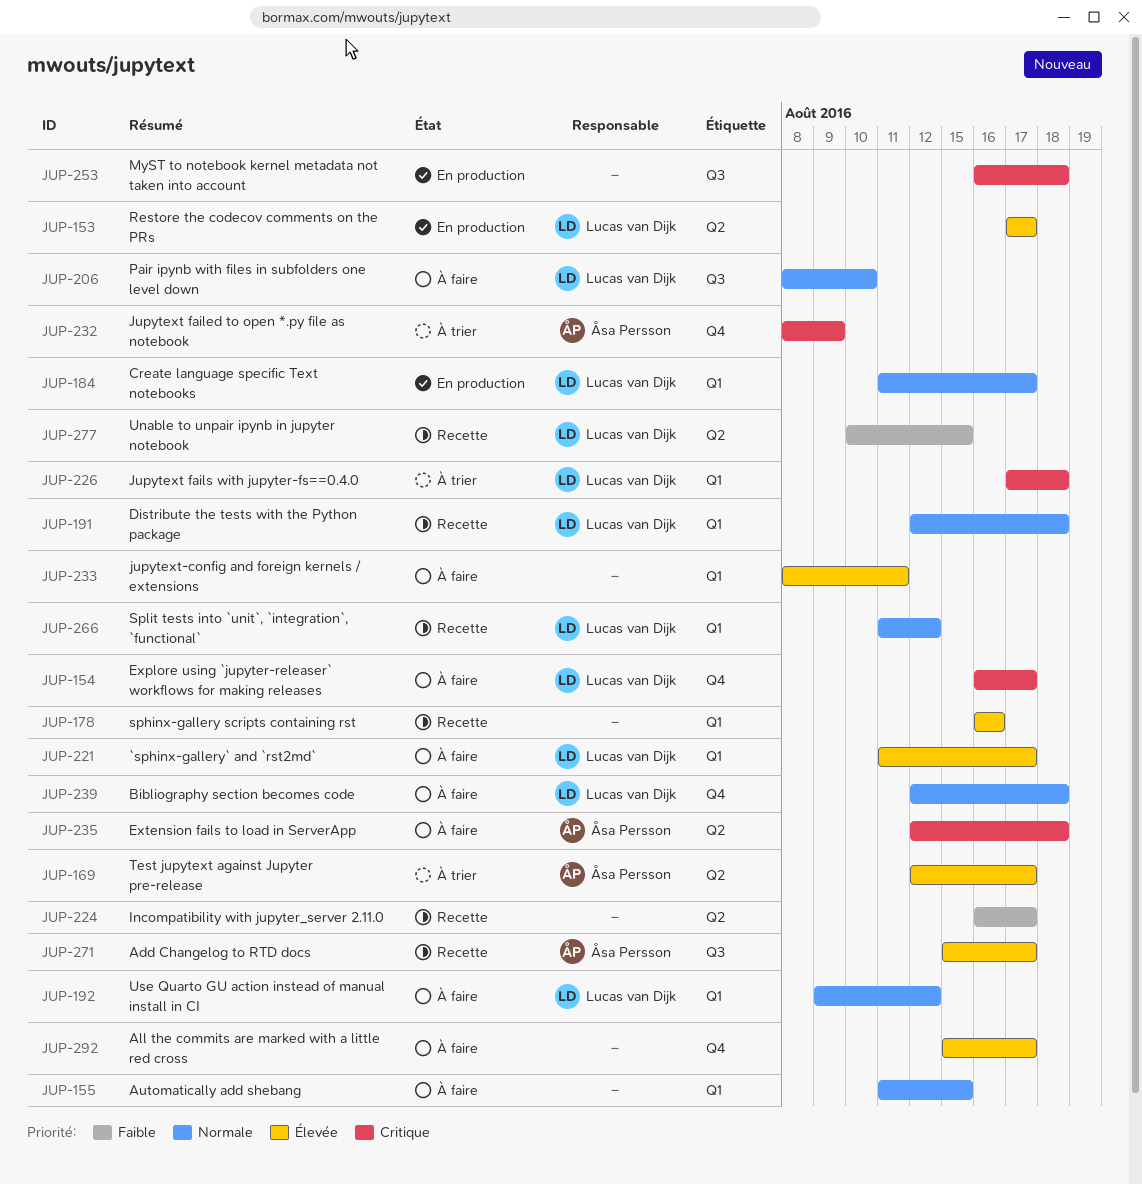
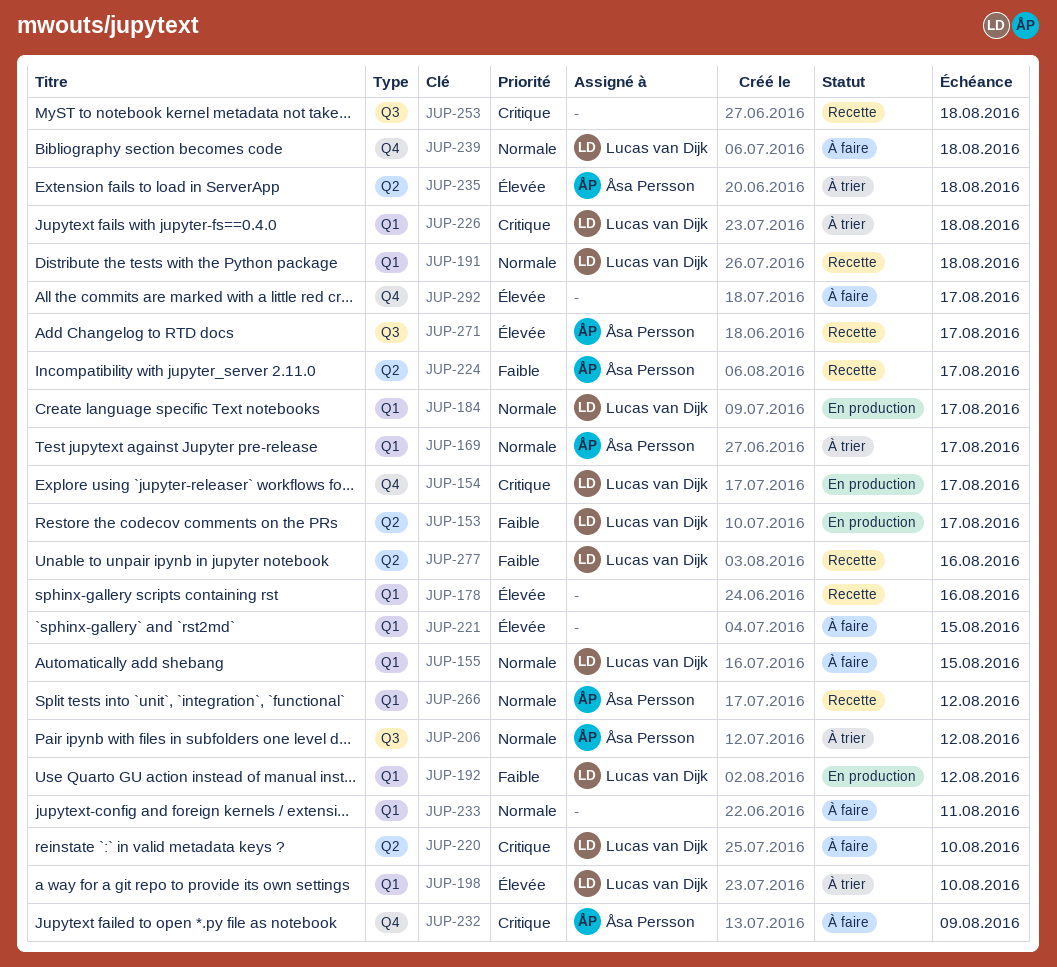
JUP-153, priority: Élevée -> Faible
JUP-154, status: À faire -> En production
JUP-155, owner: none -> Lucas van Dijk
JUP-169, priority: Élevée -> Normale
JUP-169, label: Q2 -> Q1
JUP-192, status: À faire -> En production
JUP-192, priority: Normale -> Faible
JUP-198: none -> present
JUP-206, status: À faire -> À trier
JUP-206, owner: Lucas van Dijk -> Åsa Persson
JUP-206, due: Aug 10 -> Aug 12
JUP-220: none -> present
JUP-221, owner: Lucas van Dijk -> none
JUP-221, due: Aug 17 -> Aug 15
JUP-224, owner: none -> Åsa Persson
JUP-232, status: À trier -> À faire
JUP-233, priority: Élevée -> Normale
JUP-235, status: À faire -> À trier
JUP-235, priority: Critique -> Élevée
JUP-253, status: En production -> Recette
JUP-266, owner: Lucas van Dijk -> Åsa Persson
JUP-277, due: Aug 15 -> Aug 16

